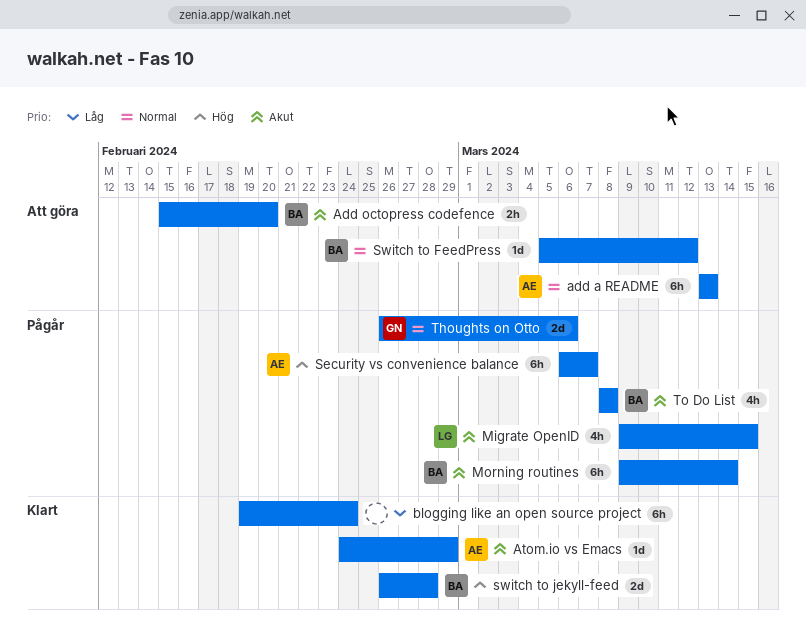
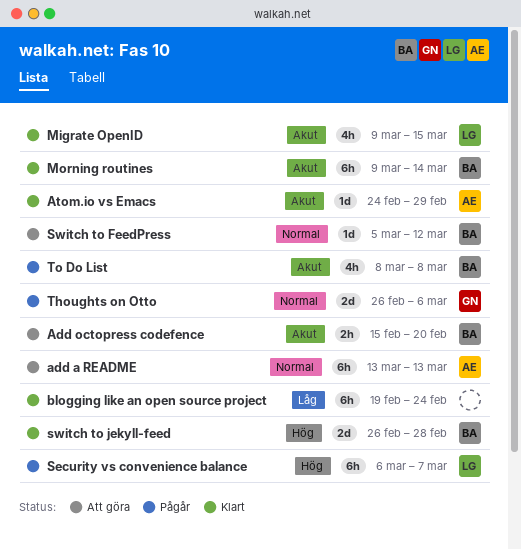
Migrate OpenID, status: Pågår -> Klart
Morning routines, status: Pågår -> Klart
Security vs convenience balance, owner: AE -> LG

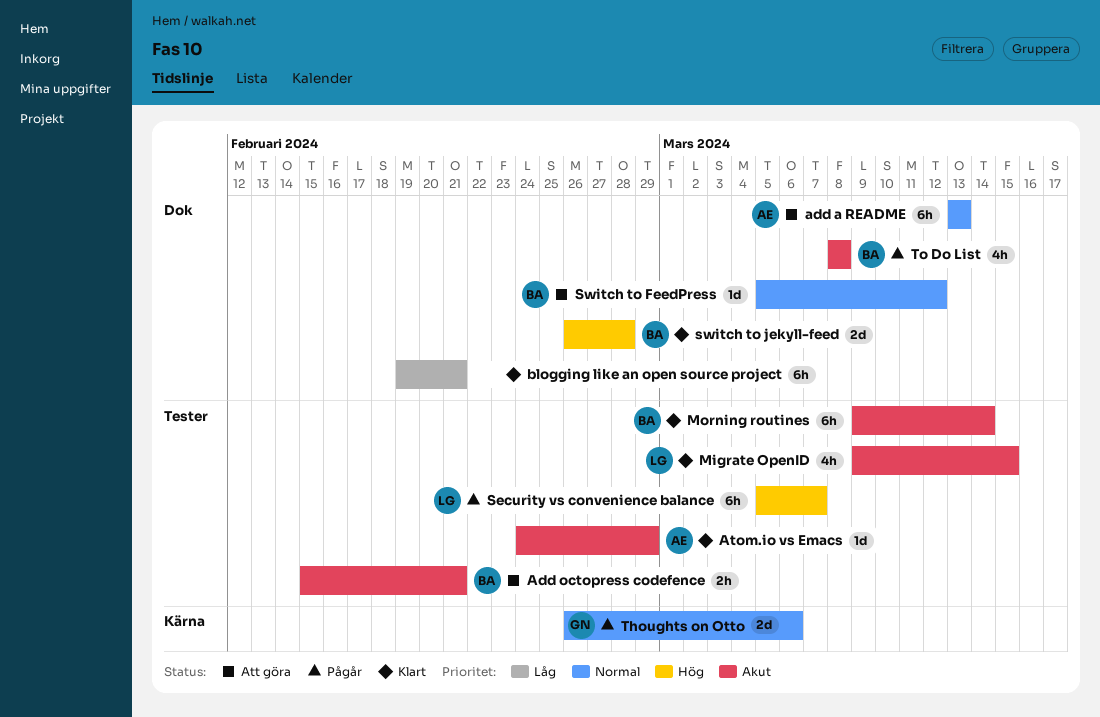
Add octopress codefence, due: Feb 20 -> Feb 21
blogging like an open source project, due: Feb 24 -> Feb 21
Security vs convenience balance, start: Mar 6 -> Mar 5

